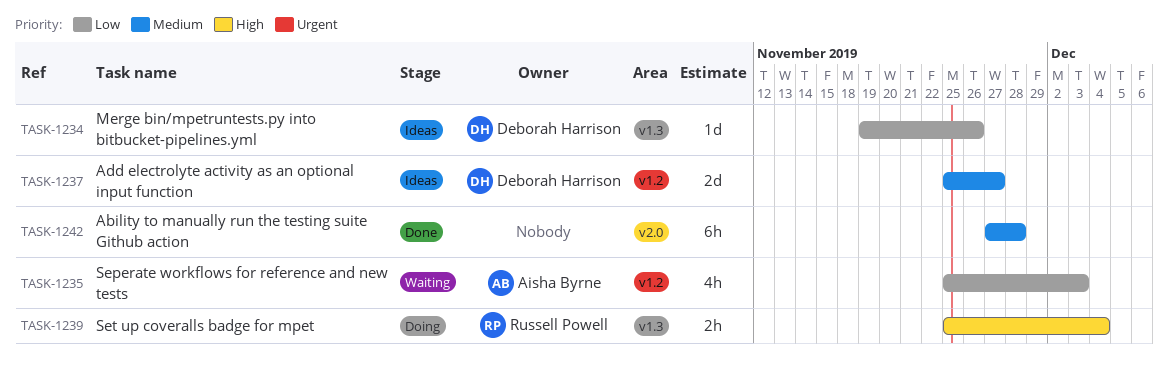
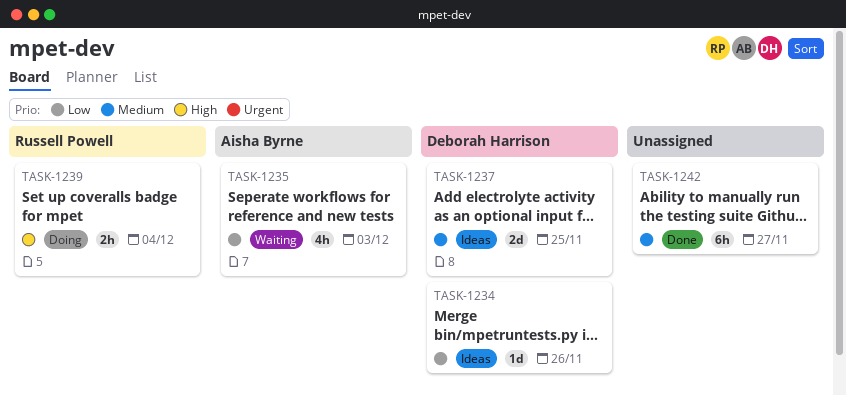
TASK-1237, due: Nov 27 -> Nov 25
TASK-1242, due: Nov 28 -> Nov 27

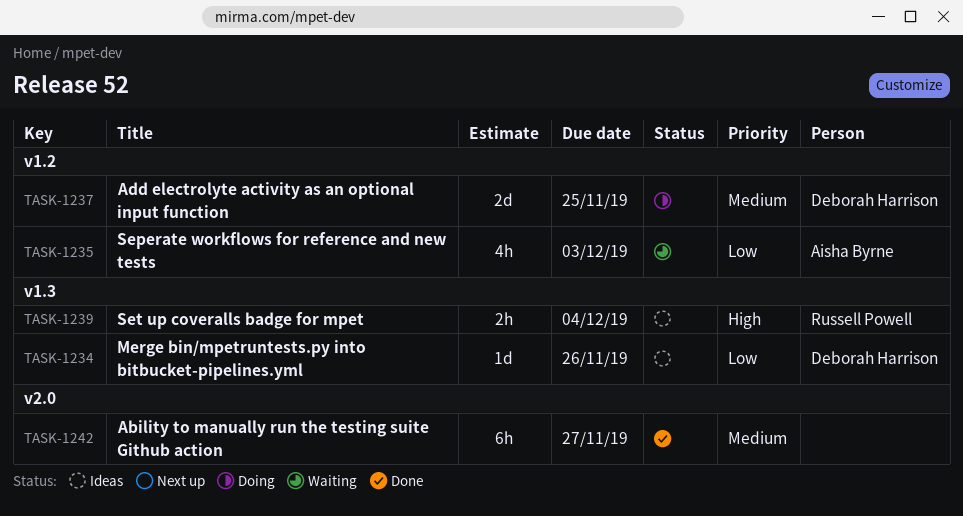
TASK-1237, status: Ideas -> Doing
TASK-1239, status: Doing -> Ideas

